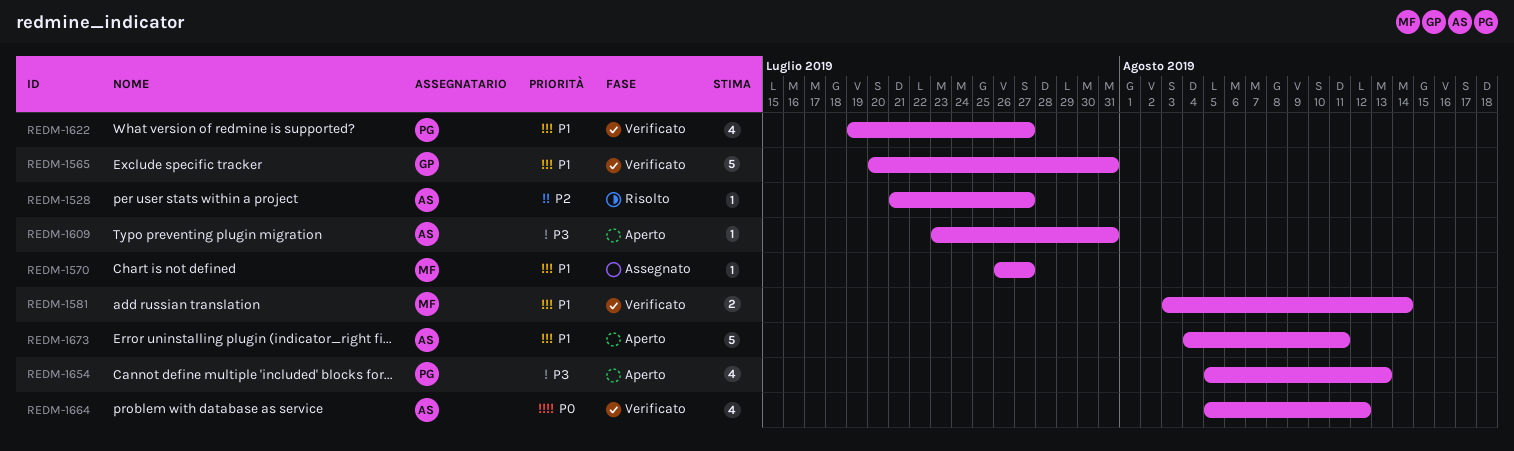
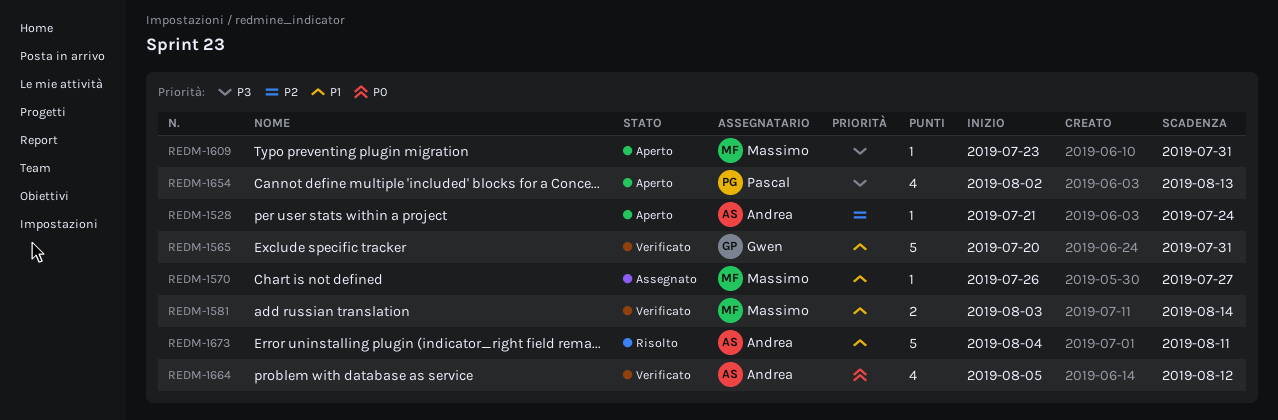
REDM-1528, status: Risolto -> Aperto
REDM-1528, due: Jul 27 -> Jul 24
REDM-1609, owner: Andrea -> Massimo
REDM-1622: present -> none
REDM-1654, start: Aug 5 -> Aug 2
REDM-1673, status: Aperto -> Risolto

